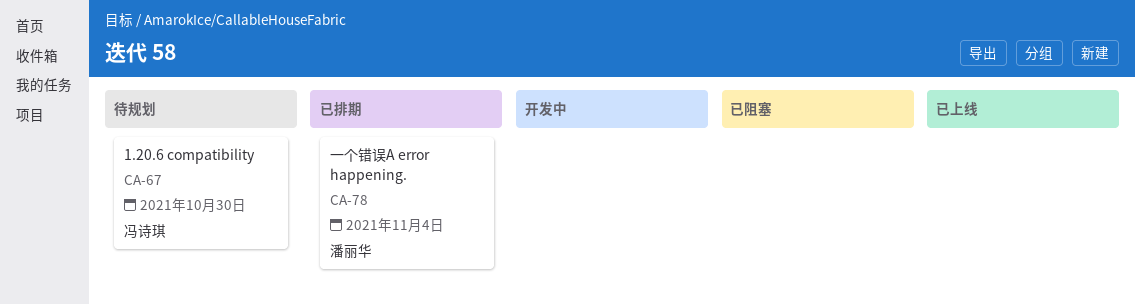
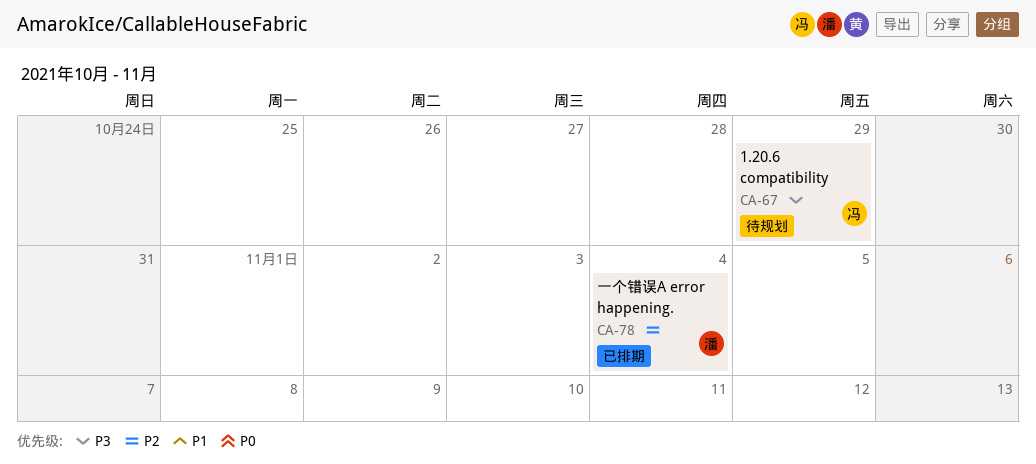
CA-67, due: Oct 30 -> Oct 29

